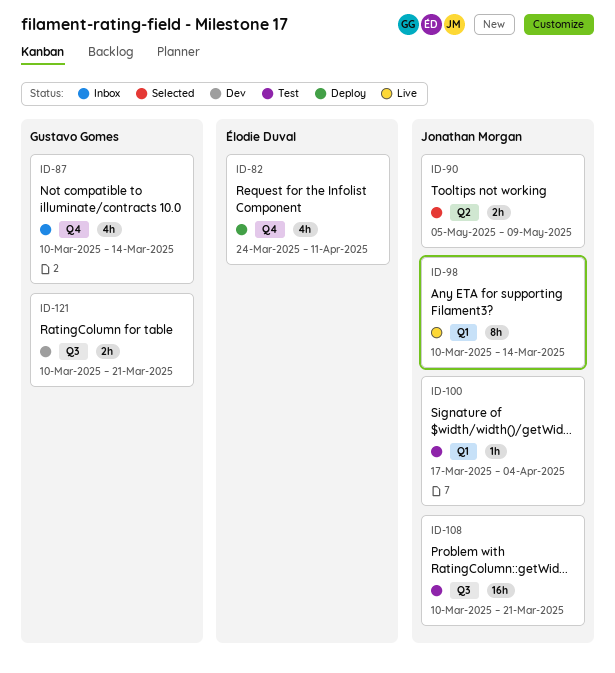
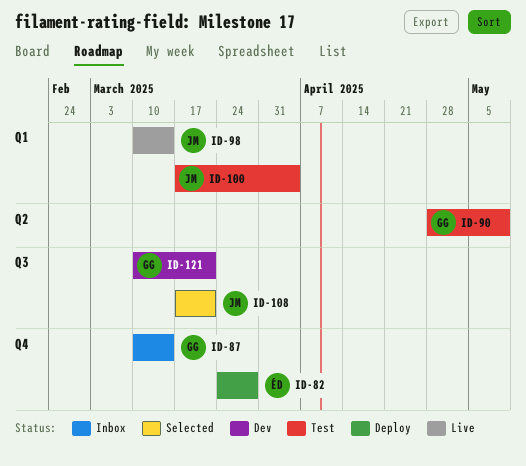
ID-82, due: Apr 11 -> Mar 28
ID-90, status: Selected -> Test
ID-90, owner: Jonathan Morgan -> Gustavo Gomes
ID-90, start: May 5 -> Apr 28
ID-108, status: Test -> Selected
ID-108, start: Mar 10 -> Mar 17

